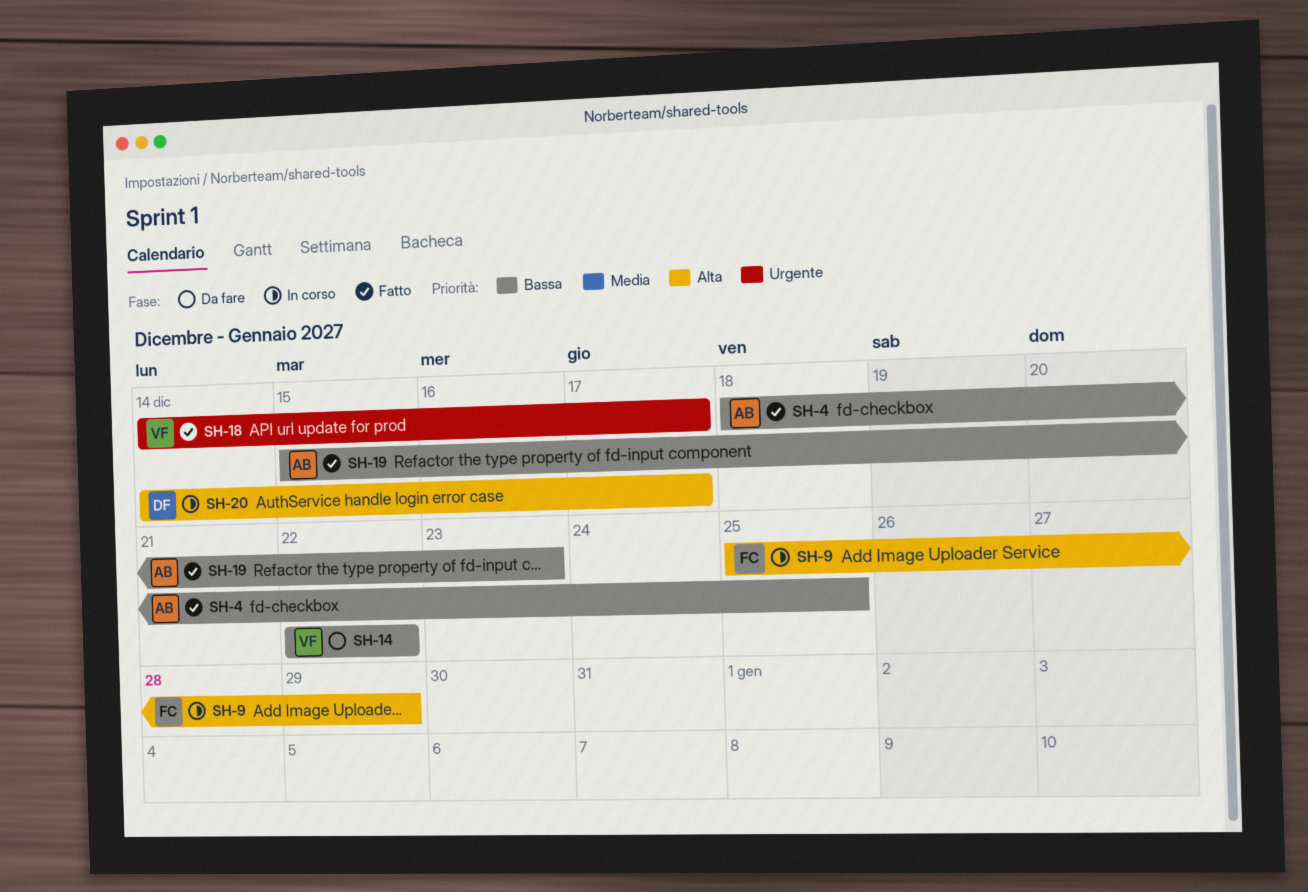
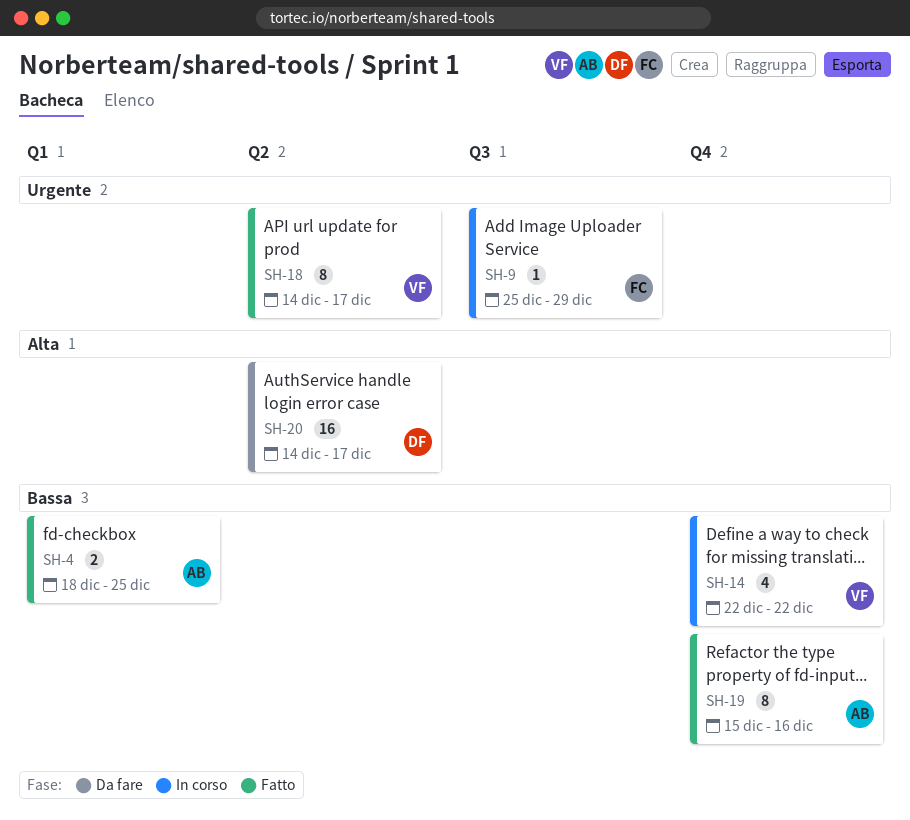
SH-9, priority: Alta -> Urgente
SH-14, status: Da fare -> In corso
SH-19, due: Dec 23 -> Dec 16
SH-20, status: In corso -> Da fare

